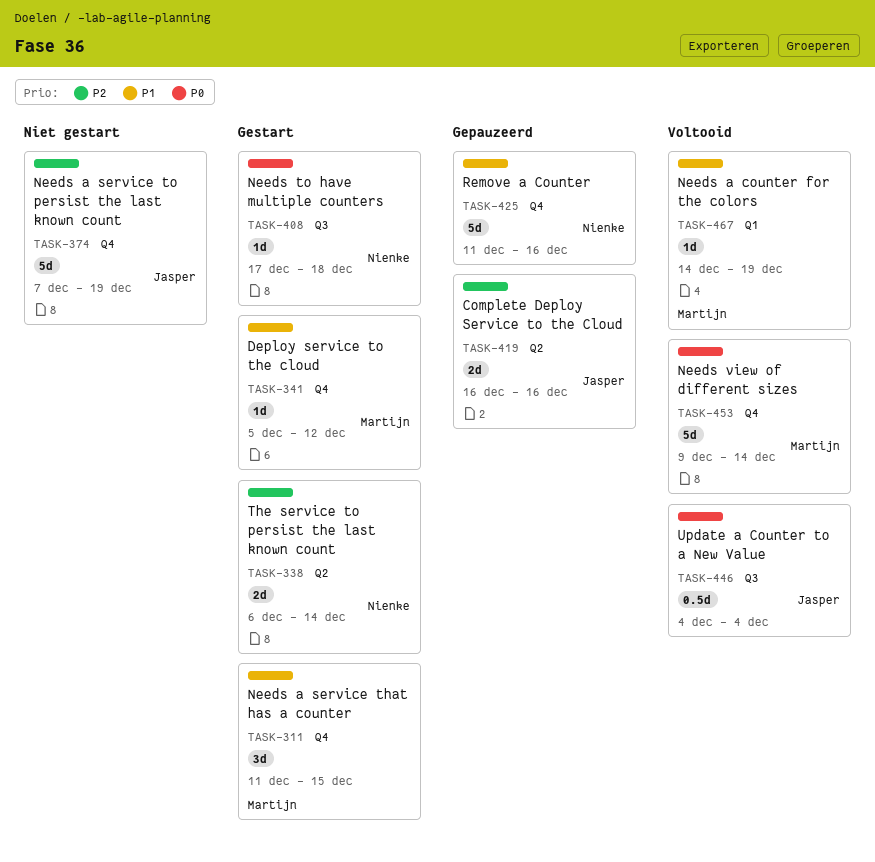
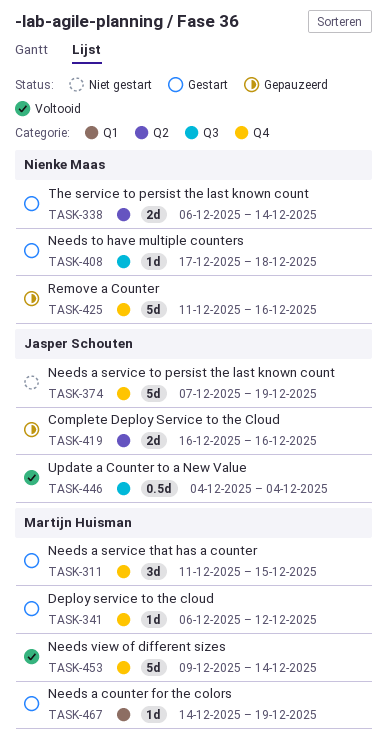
TASK-341, start: Dec 5 -> Dec 6
TASK-467, status: Voltooid -> Gestart

